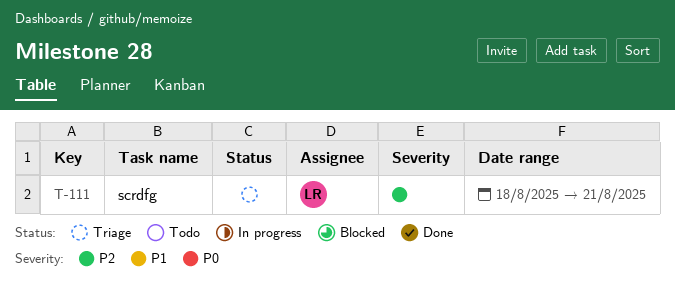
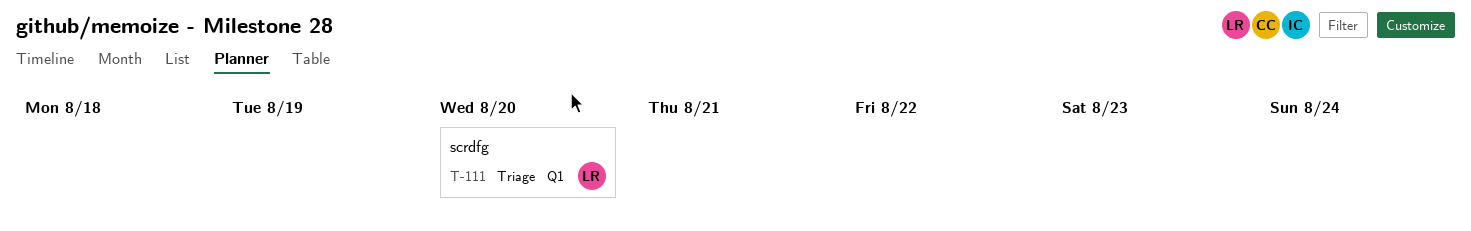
T-111, due: Aug 21 -> Aug 20

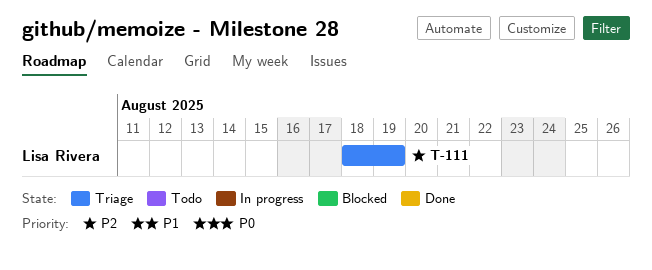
T-111, due: Aug 20 -> Aug 19

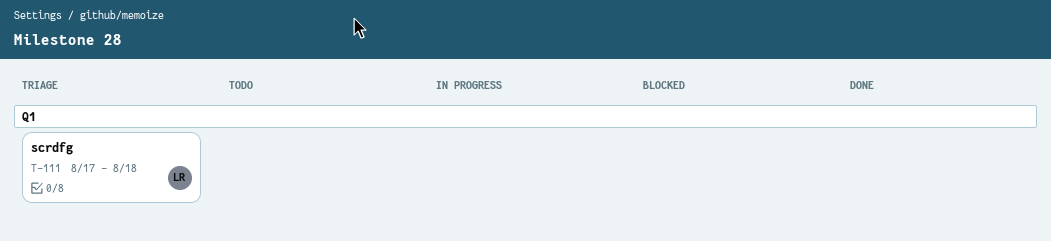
T-111, start: Aug 18 -> Aug 17
T-111, due: Aug 19 -> Aug 18

